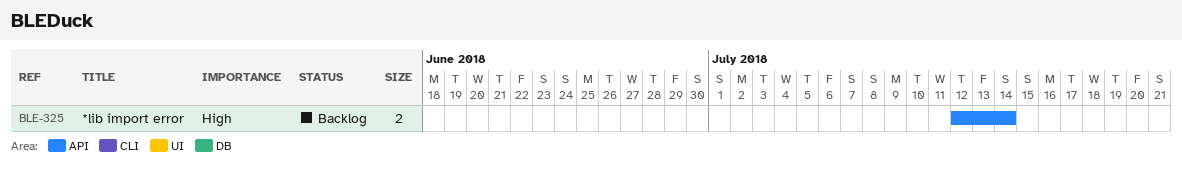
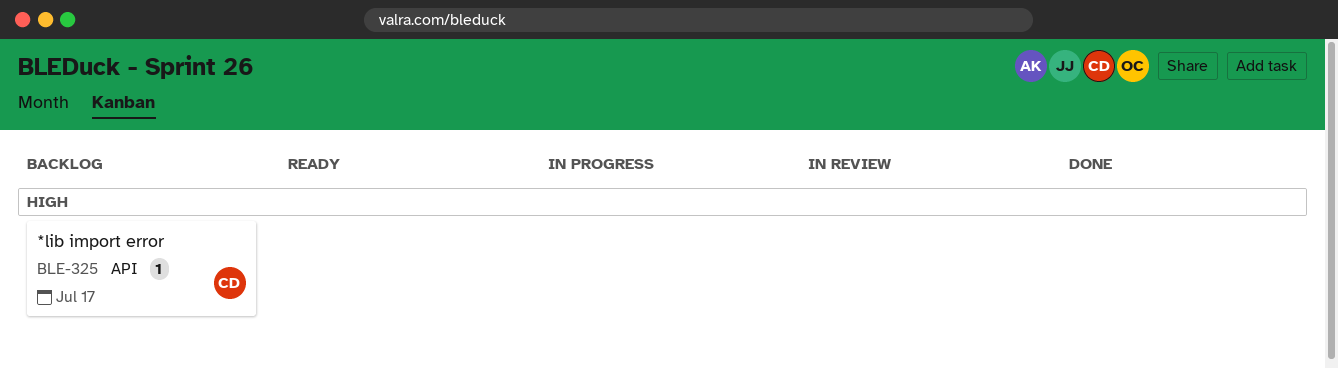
BLE-325, estimate: 2 -> 1
BLE-325, due: Jul 14 -> Jul 17

